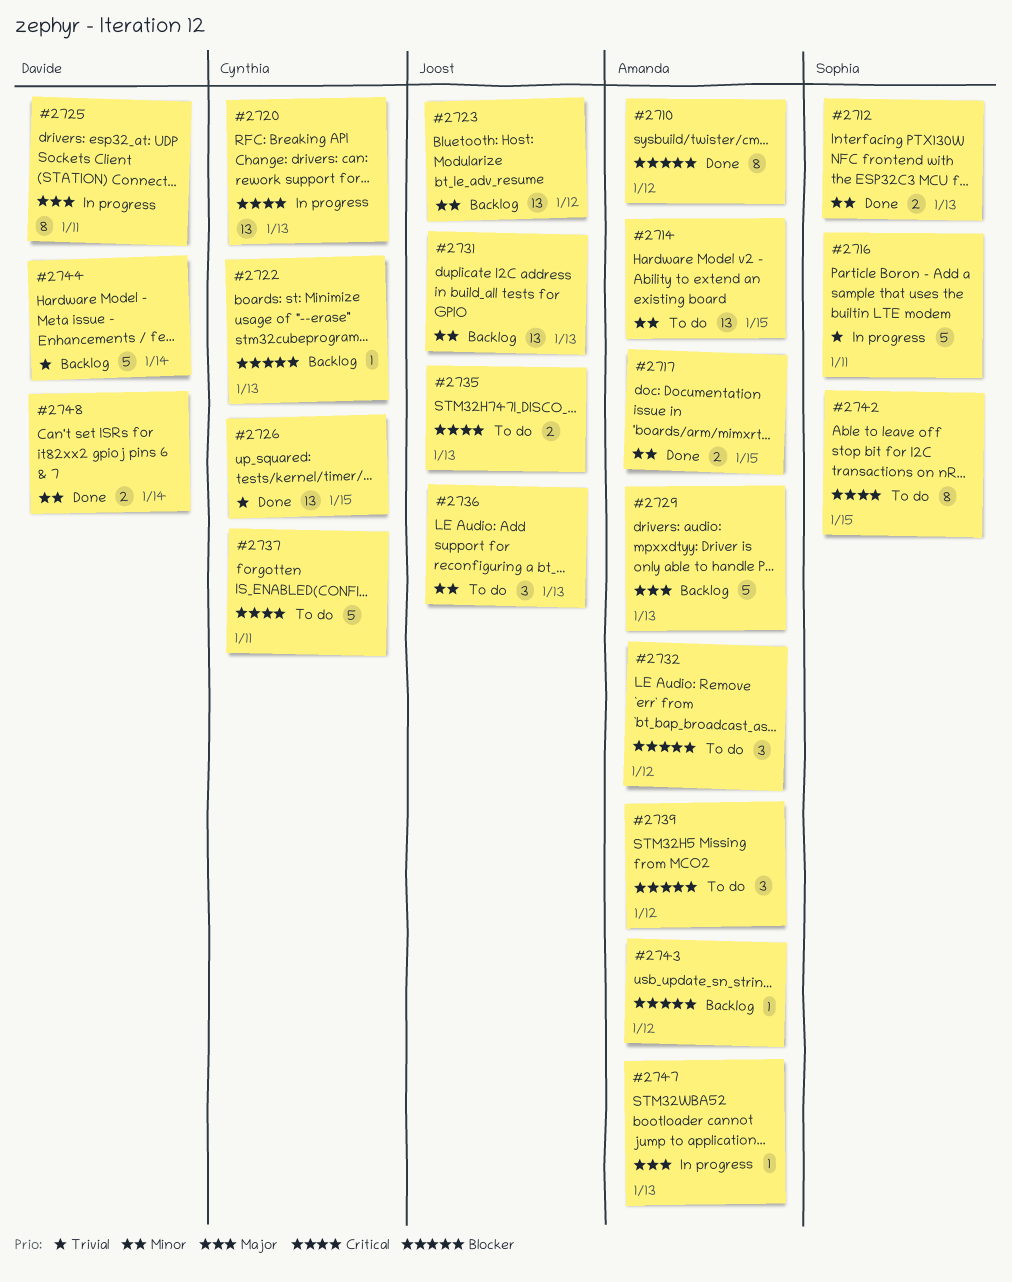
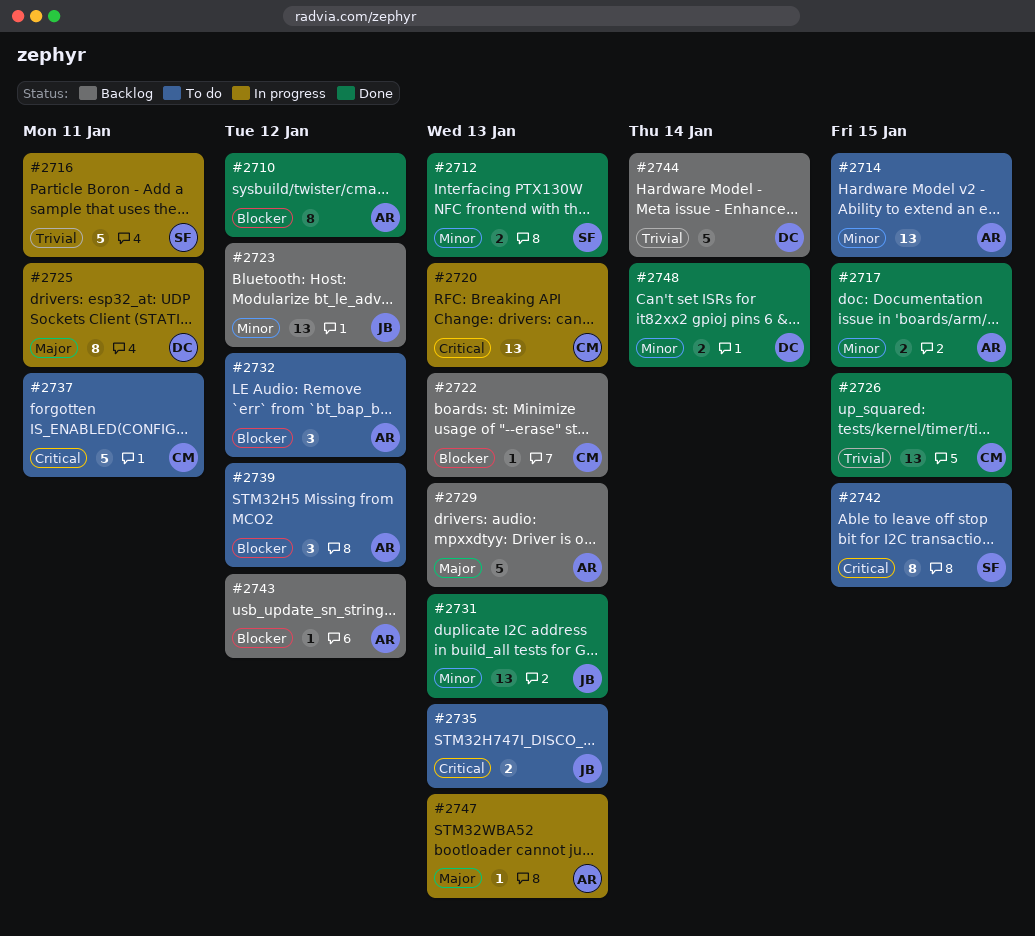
#2731, status: Backlog -> Done
#2736: present -> none

